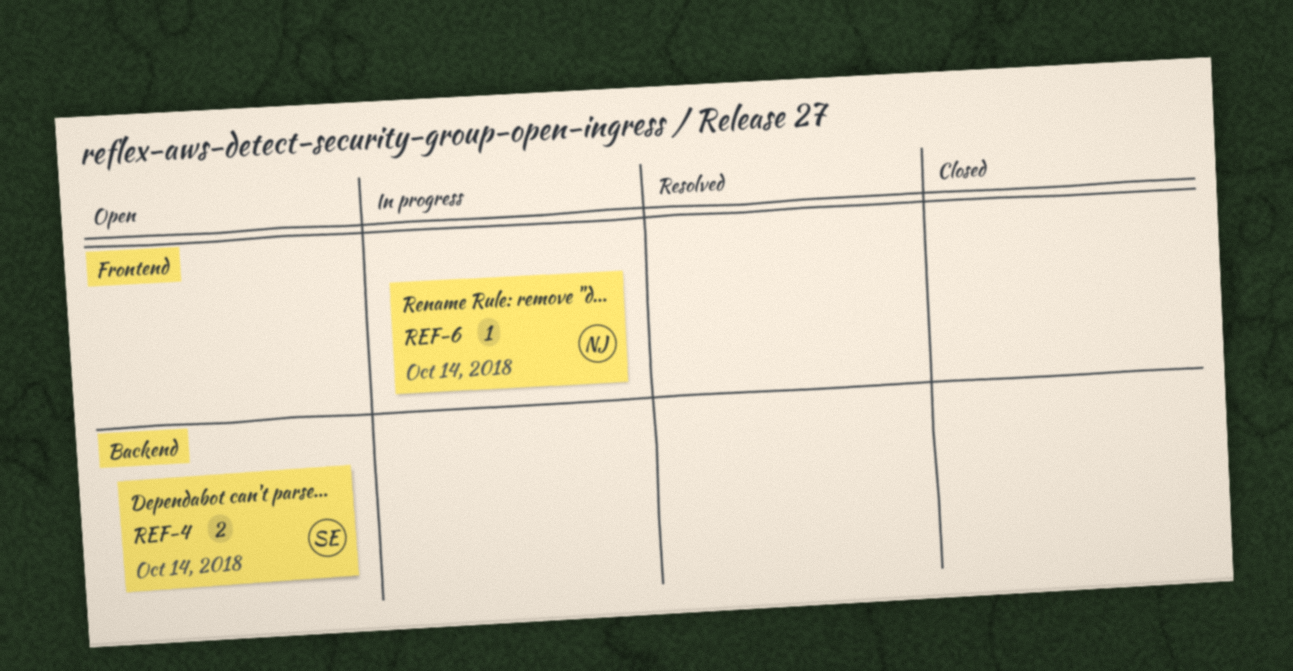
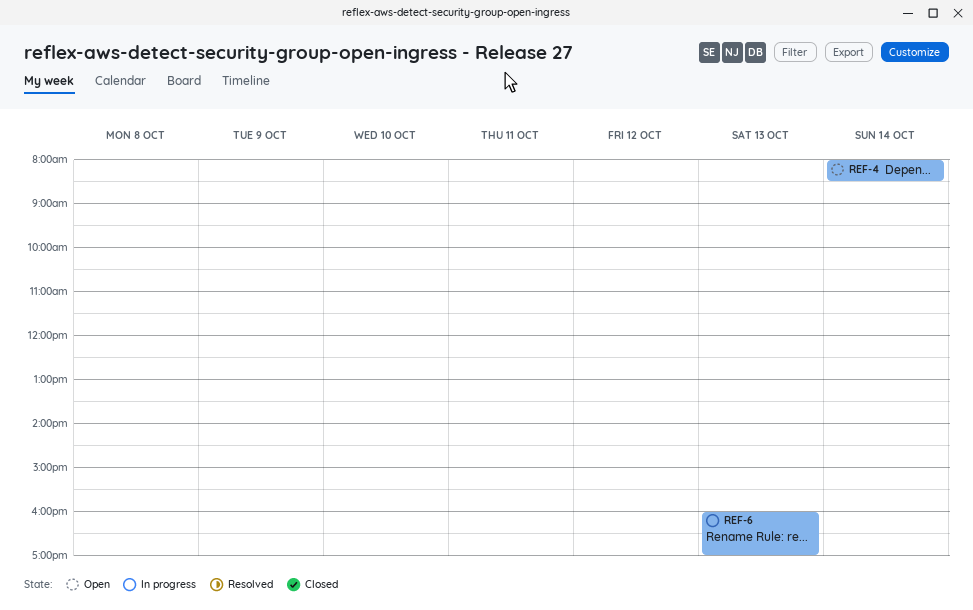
REF-6, day: Oct 14 -> Oct 13

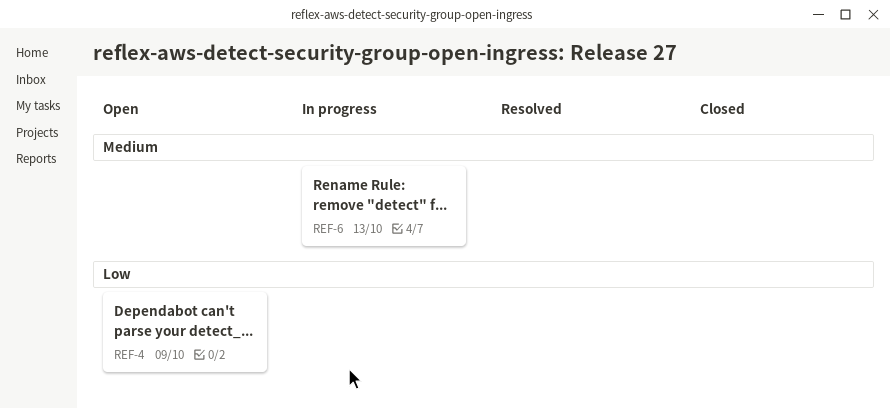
REF-4, day: Oct 14 -> Oct 9

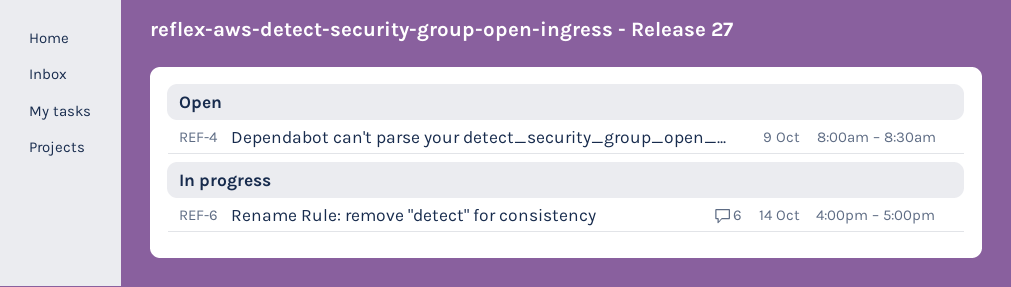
REF-6, day: Oct 13 -> Oct 14

